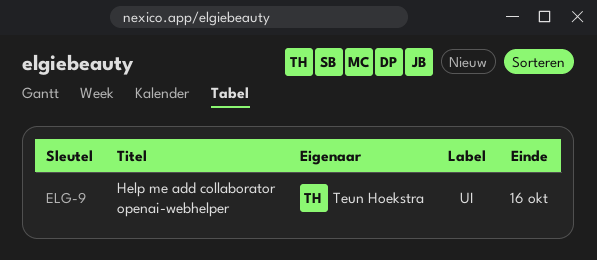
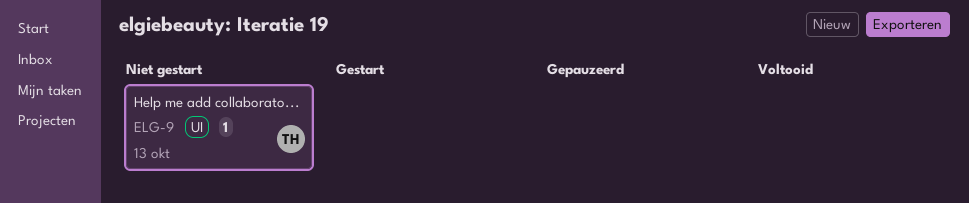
ELG-9, due: Oct 16 -> Oct 13

